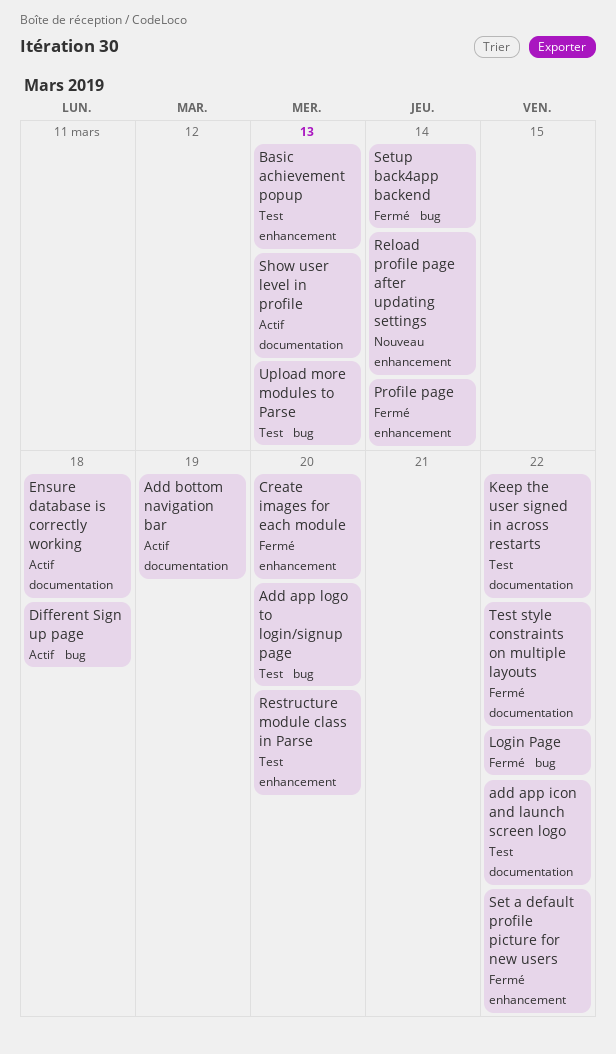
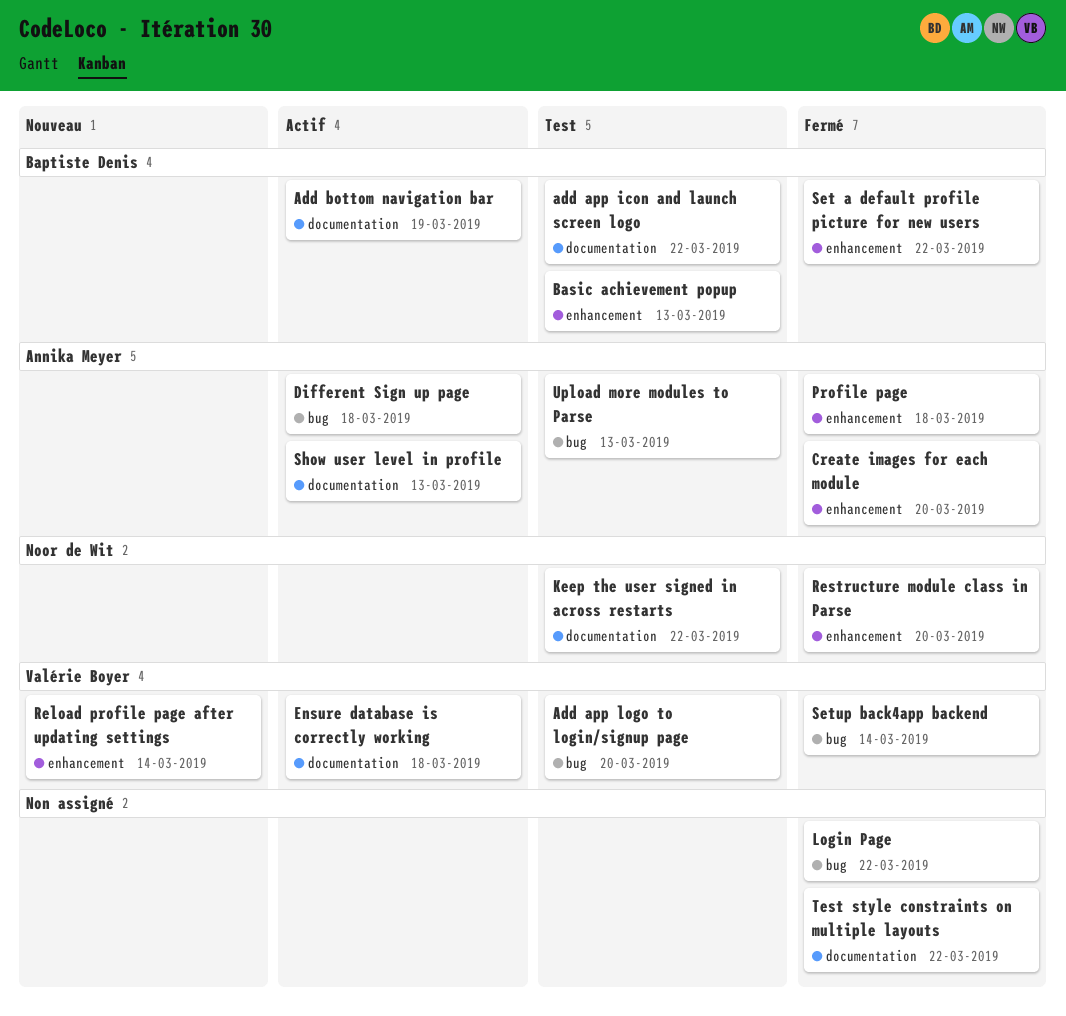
Profile page, due: Mar 14 -> Mar 18
Restructure module class in Parse, status: Test -> Fermé

